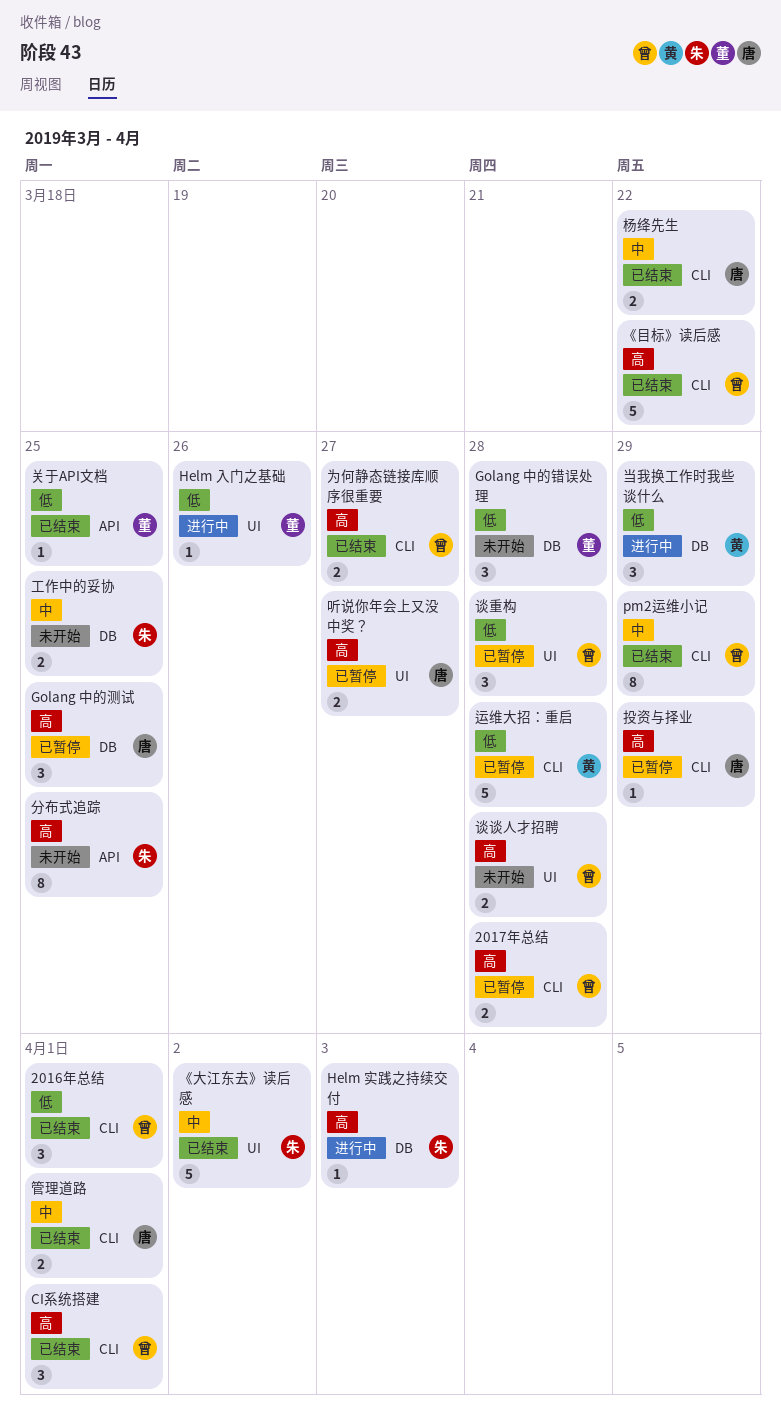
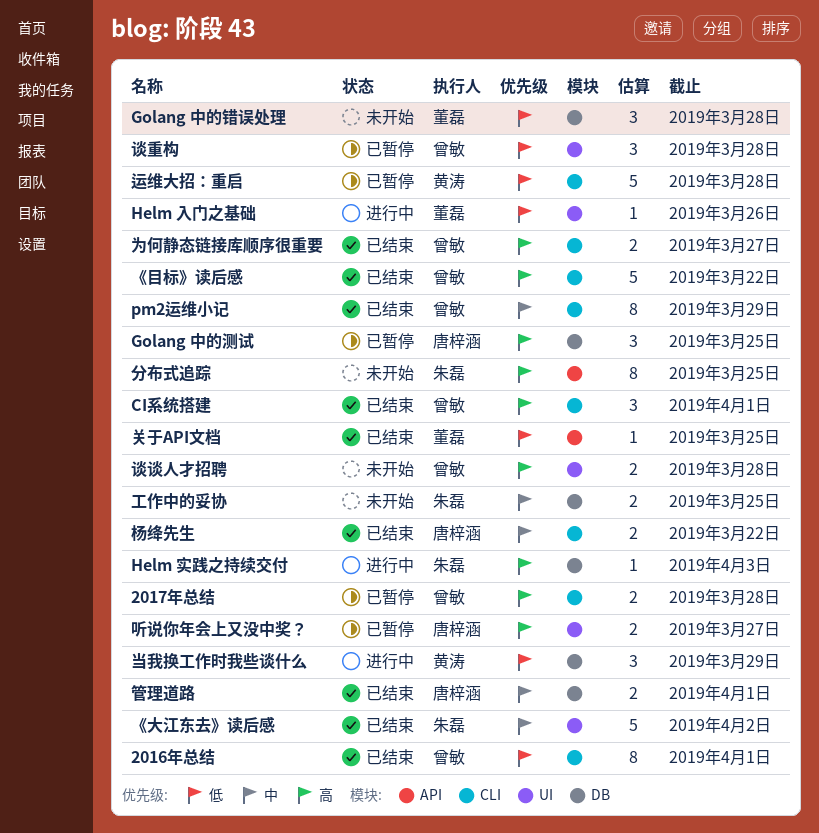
2016年总结, estimate: 3 -> 8
投资与择业: present -> none
管理道路, label: CLI -> DB

